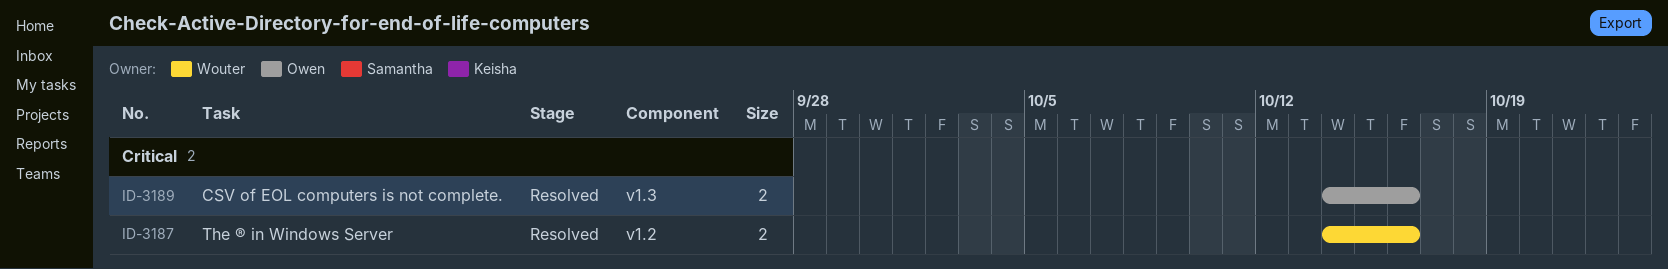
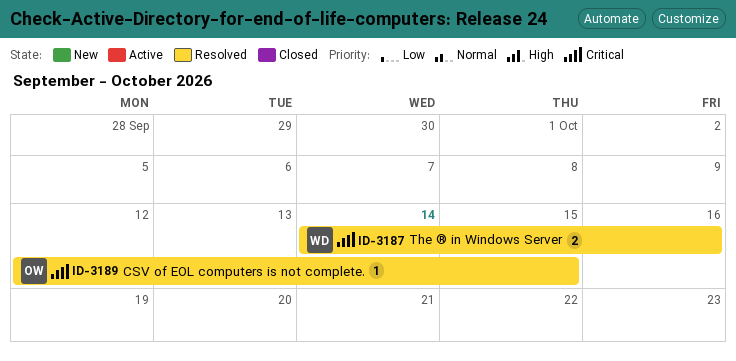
ID-3189, estimate: 2 -> 1
ID-3189, start: Oct 14 -> Oct 12
ID-3189, due: Oct 16 -> Oct 15

